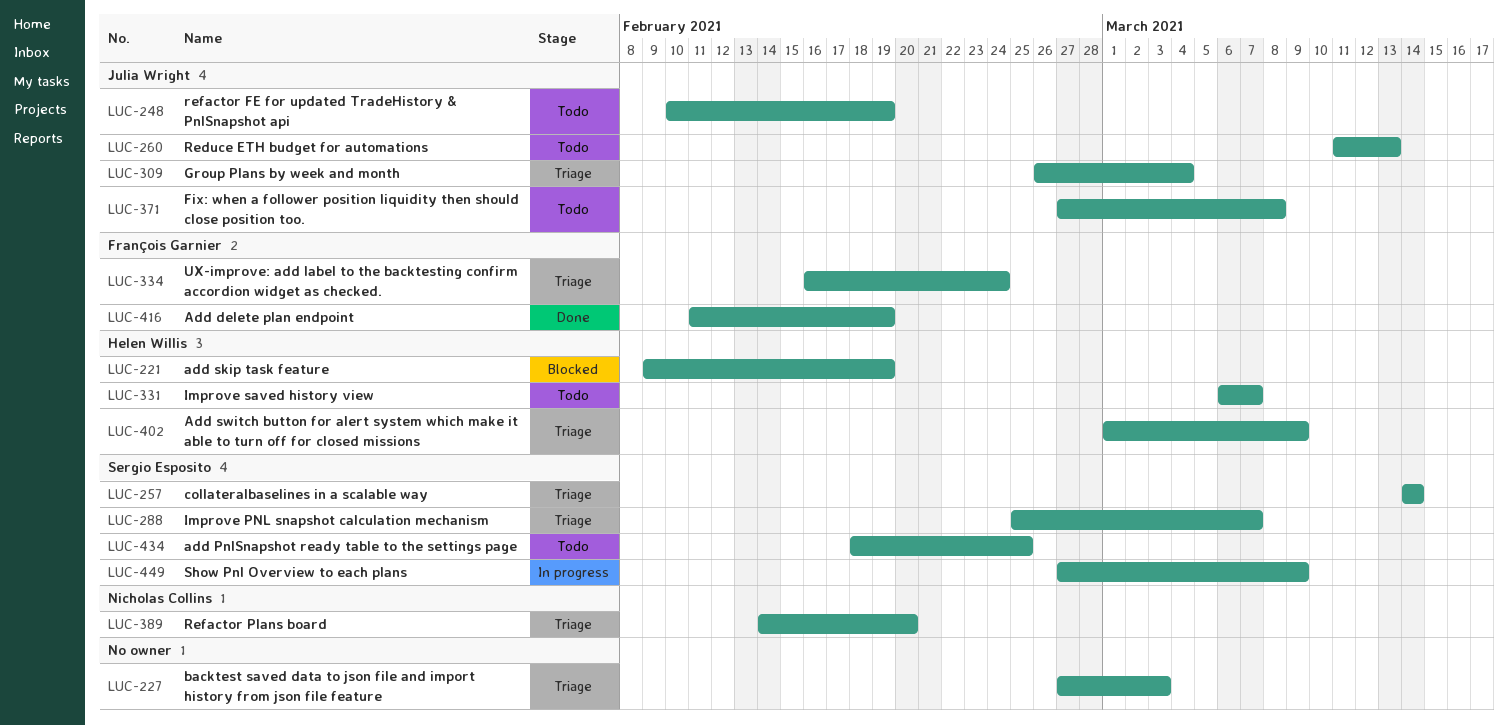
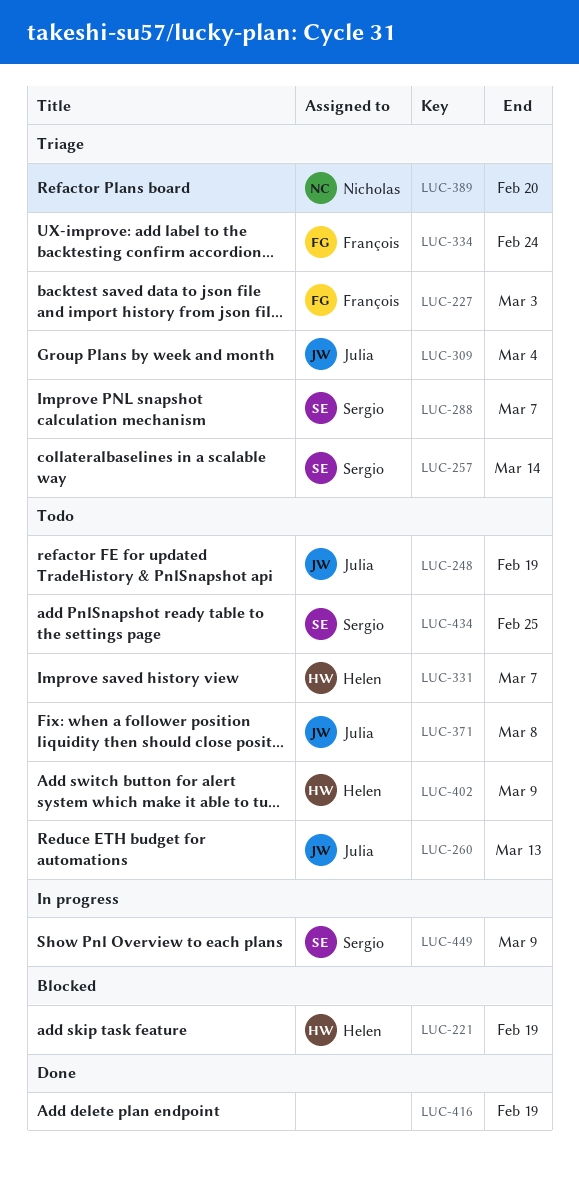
LUC-227, owner: none -> François Garnier
LUC-402, status: Triage -> Todo
LUC-416, owner: François Garnier -> none

